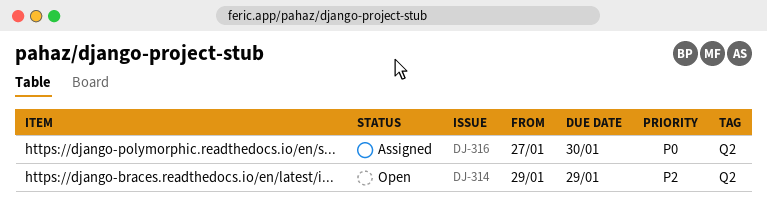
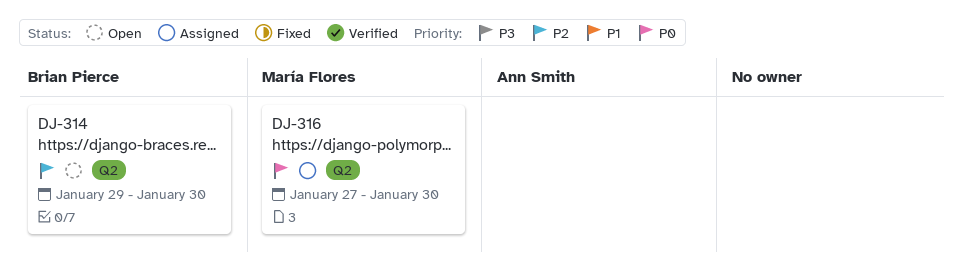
DJ-314, due: Jan 29 -> Jan 30

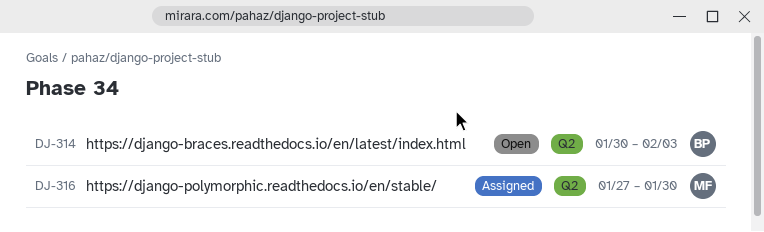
DJ-314, start: Jan 29 -> Jan 30
DJ-314, due: Jan 30 -> Feb 3

